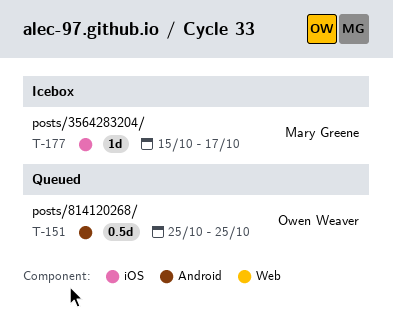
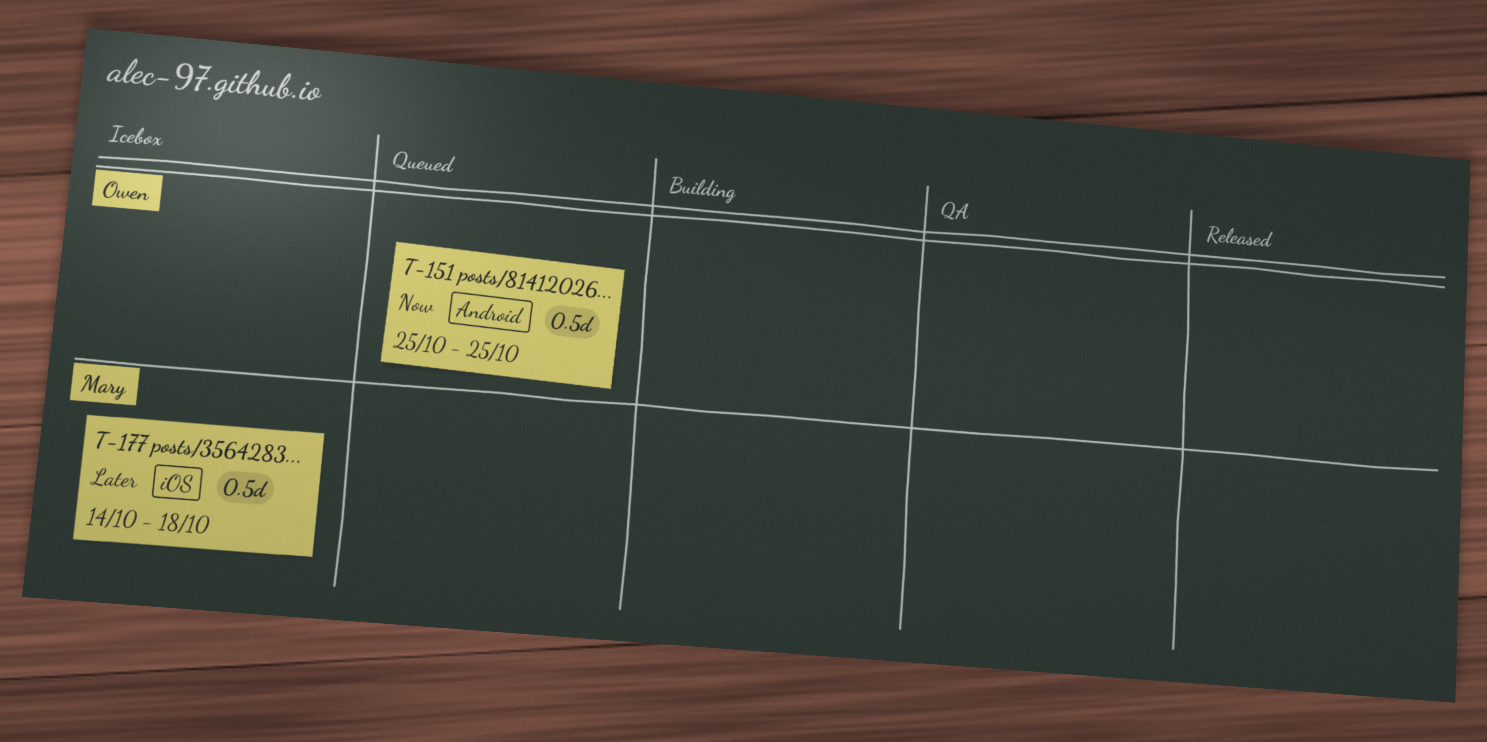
T-177, estimate: 1d -> 0.5d
T-177, start: Oct 15 -> Oct 14
T-177, due: Oct 17 -> Oct 18

